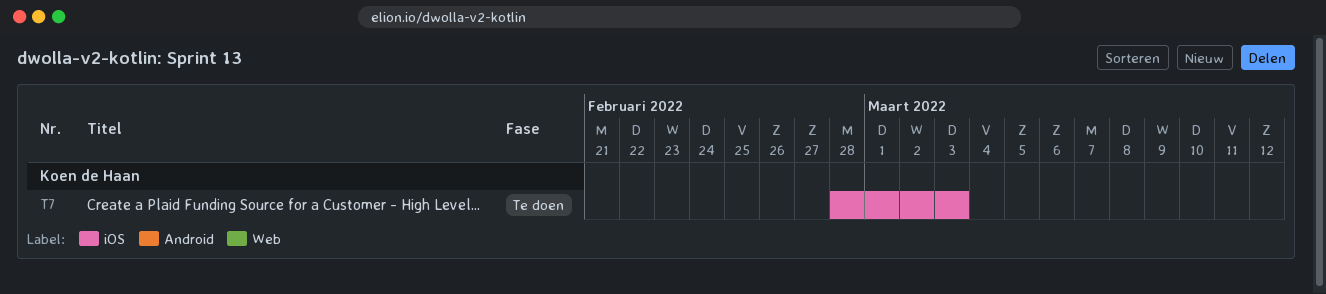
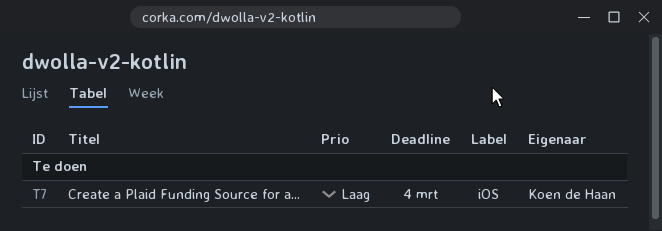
T7, due: Mar 3 -> Mar 4

